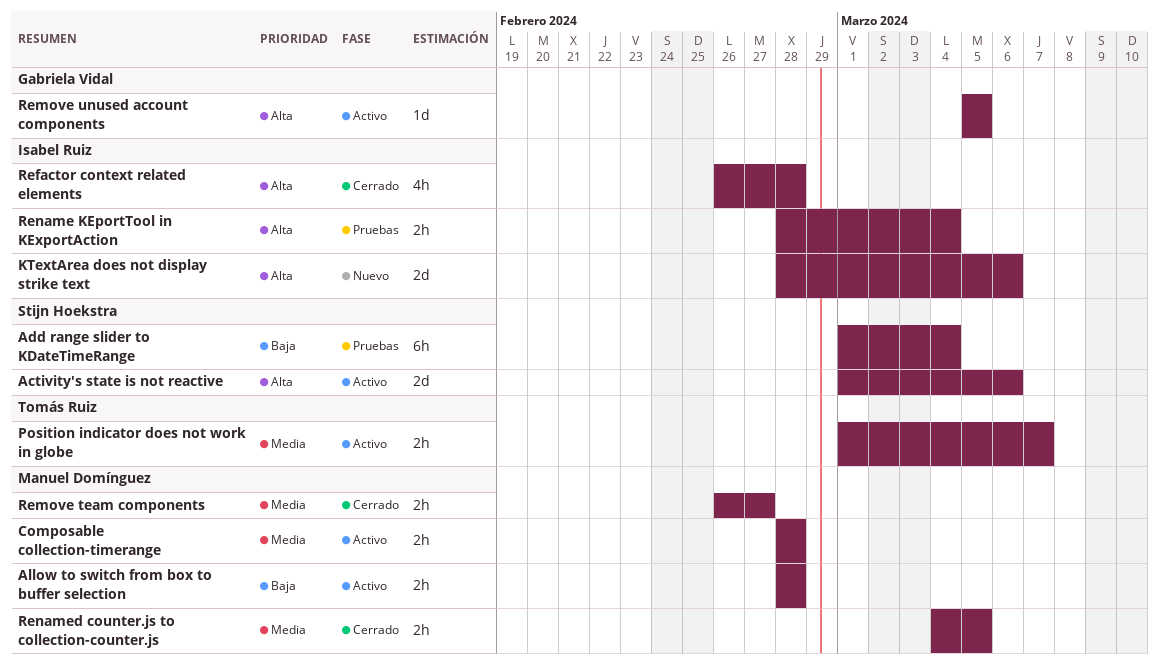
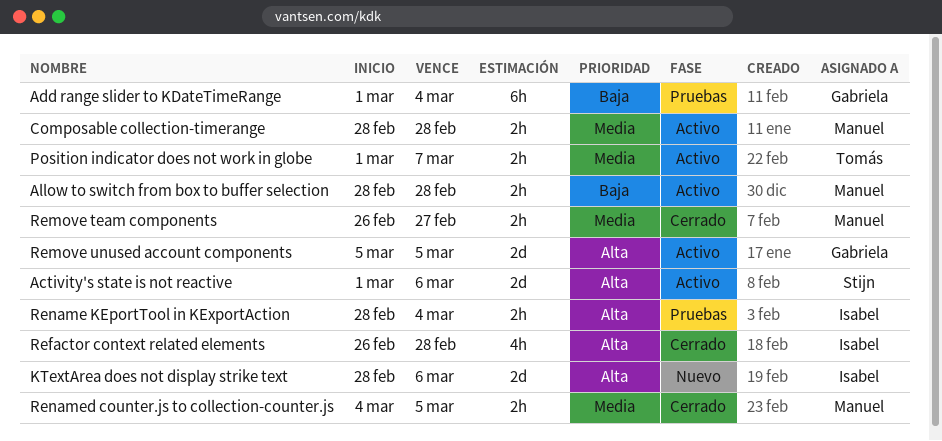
Add range slider to KDateTimeRange, owner: Stijn Hoekstra -> Gabriela Vidal
Remove unused account components, estimate: 1d -> 2d

